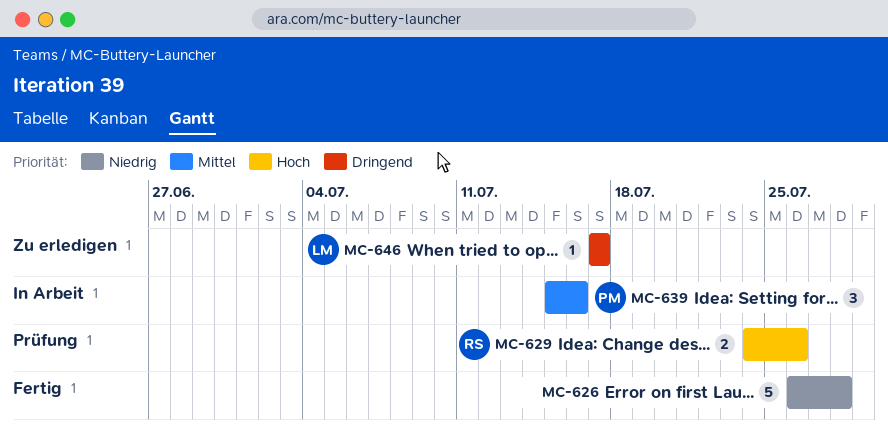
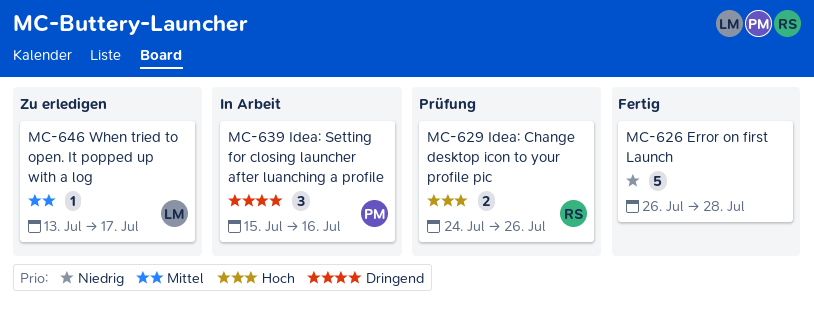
MC-639, priority: Mittel -> Dringend
MC-646, priority: Dringend -> Mittel
MC-646, start: Jul 17 -> Jul 13

